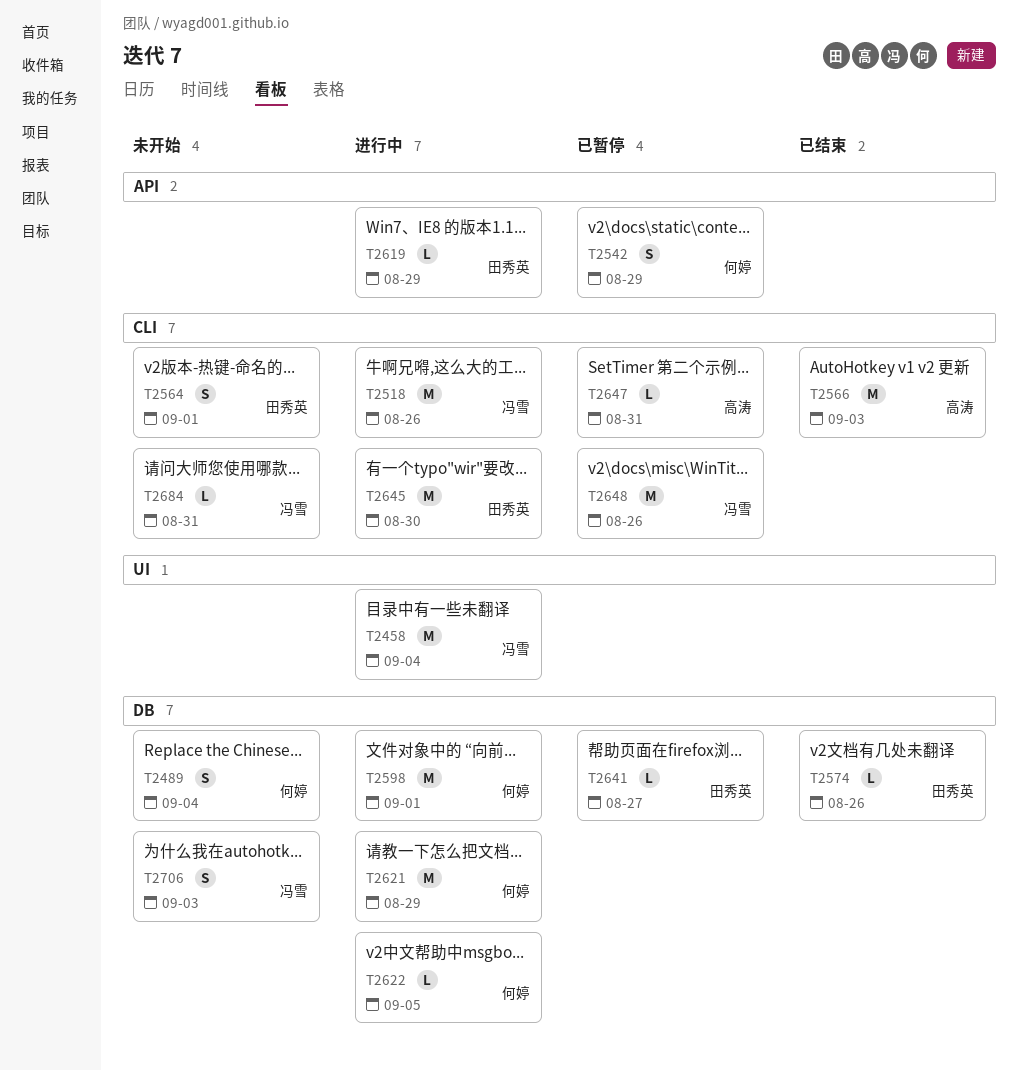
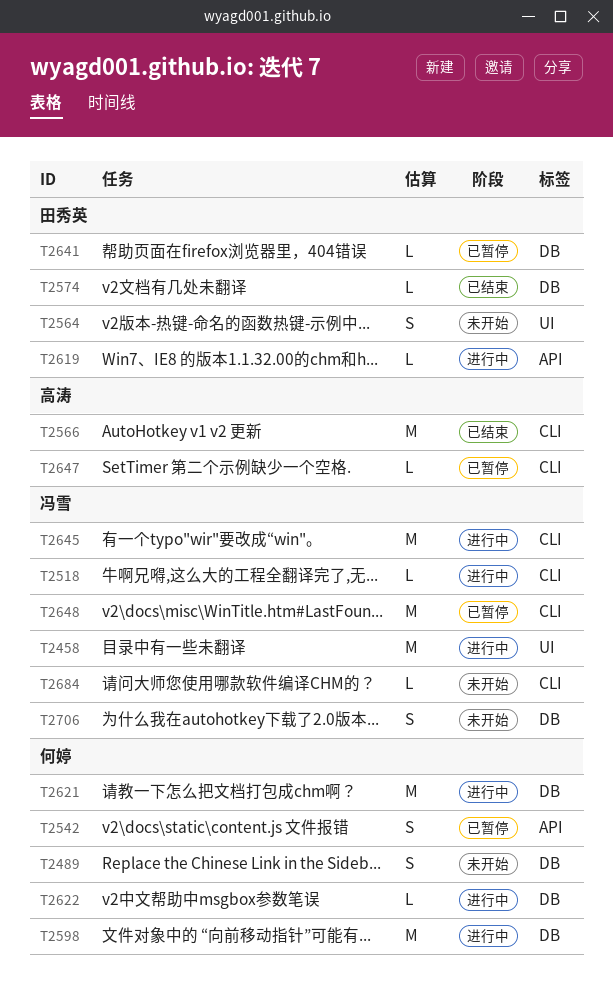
T2518, estimate: M -> L
T2564, label: CLI -> UI
T2645, owner: 田秀英 -> 冯雪

